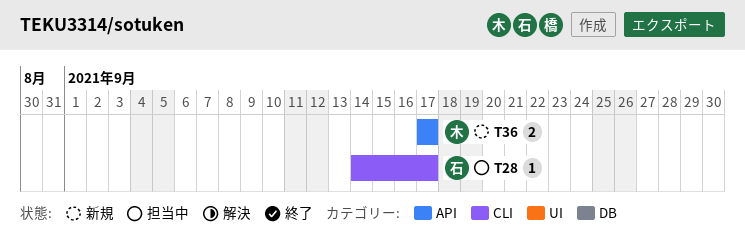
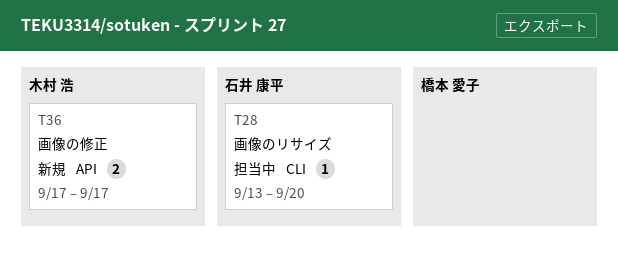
T28, start: Sep 14 -> Sep 13
T28, due: Sep 17 -> Sep 20

